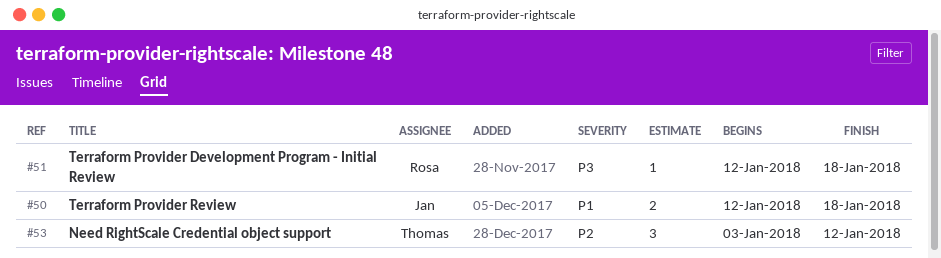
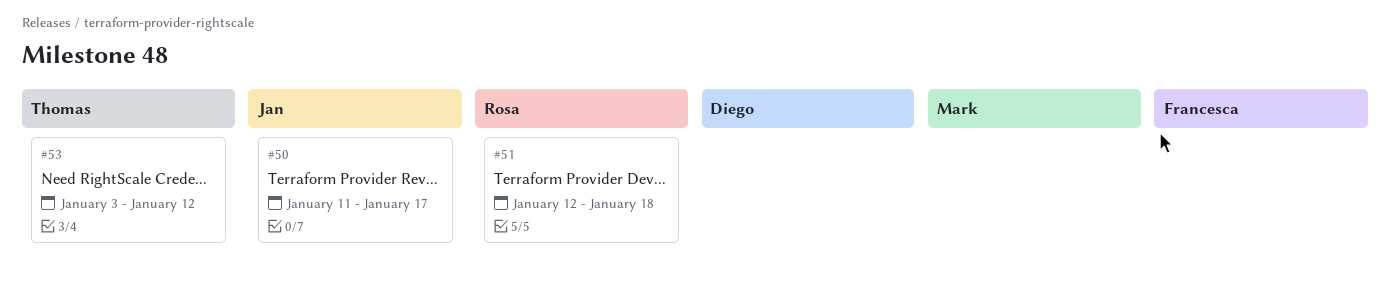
#50, start: Jan 12 -> Jan 11
#50, due: Jan 18 -> Jan 17

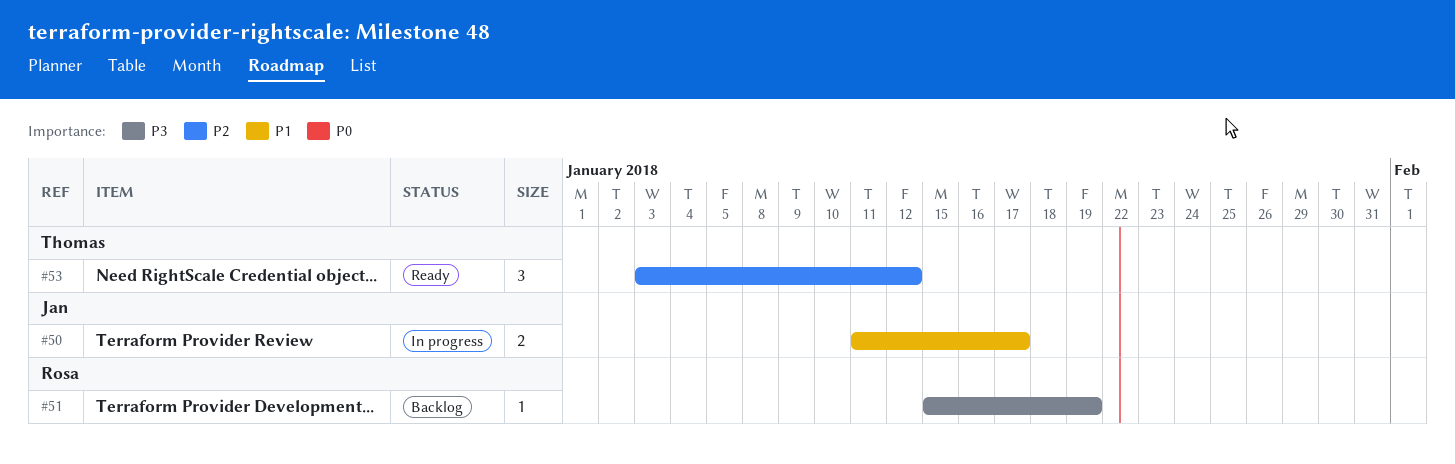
#51, start: Jan 12 -> Jan 15
#51, due: Jan 18 -> Jan 19

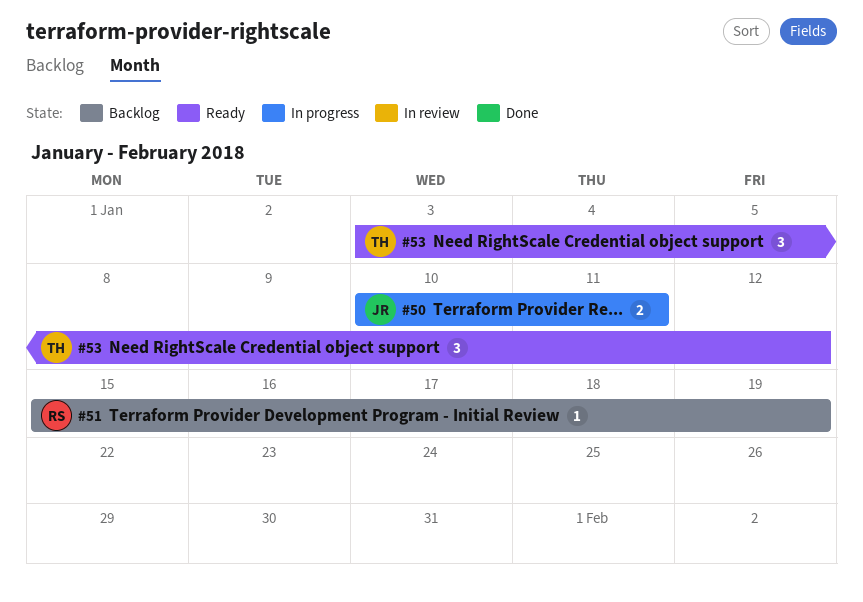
#50, start: Jan 11 -> Jan 10
#50, due: Jan 17 -> Jan 11

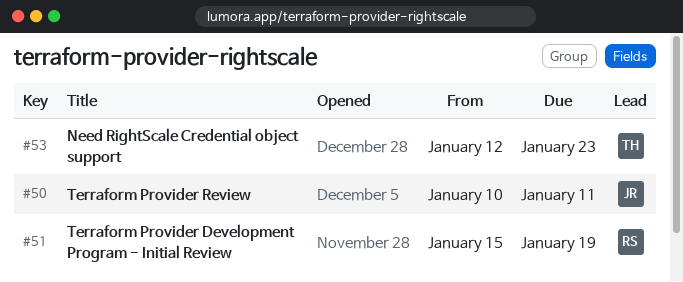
#53, start: Jan 3 -> Jan 12
#53, due: Jan 12 -> Jan 23

